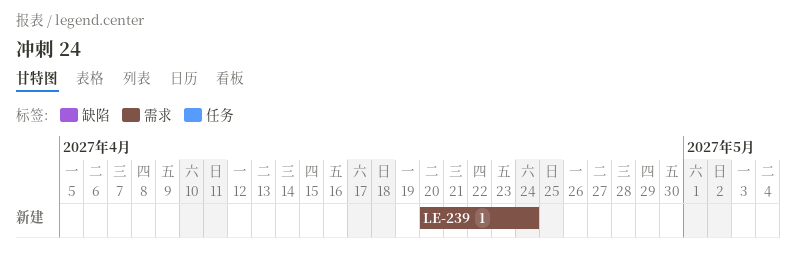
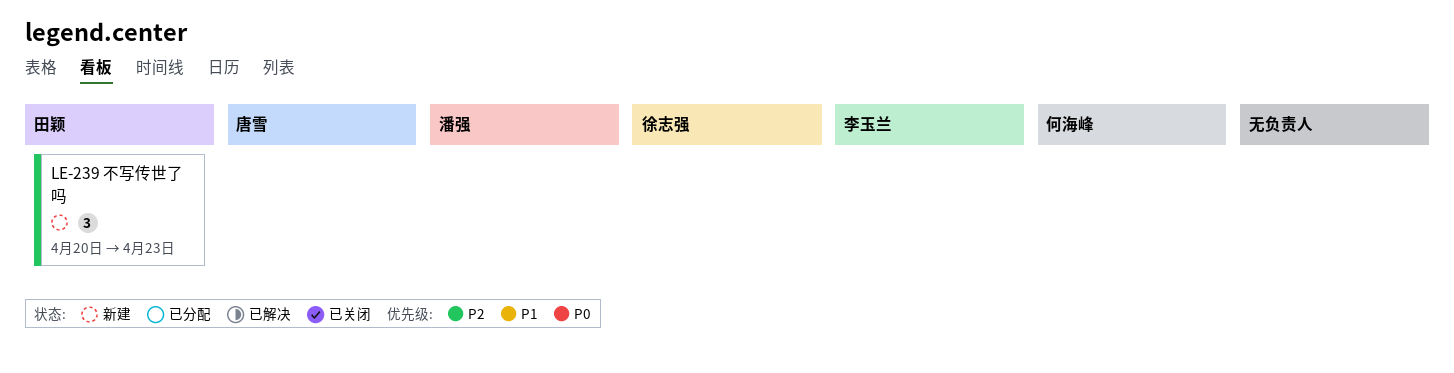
LE-239, estimate: 1 -> 3
LE-239, due: Apr 24 -> Apr 23

